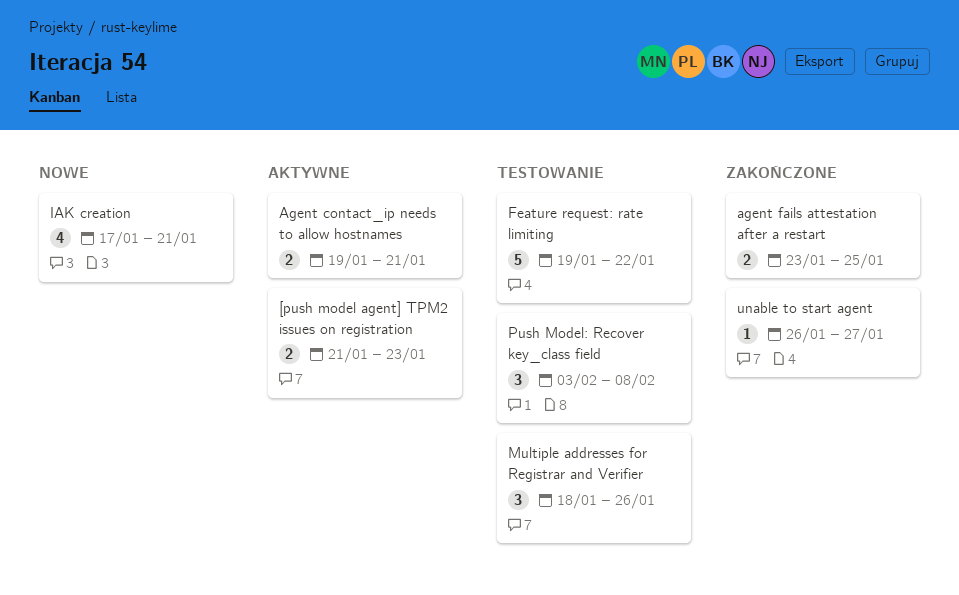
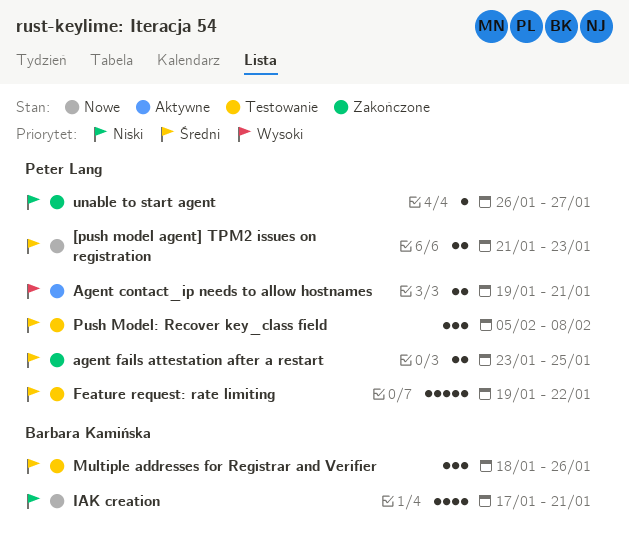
[push model agent] TPM2 issues on registration, status: Aktywne -> Nowe
Push Model: Recover key_class field, start: Feb 3 -> Feb 5

